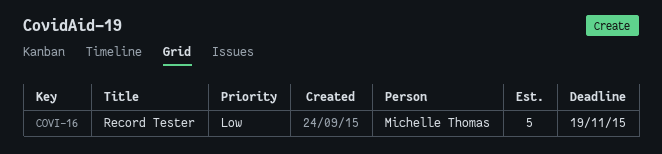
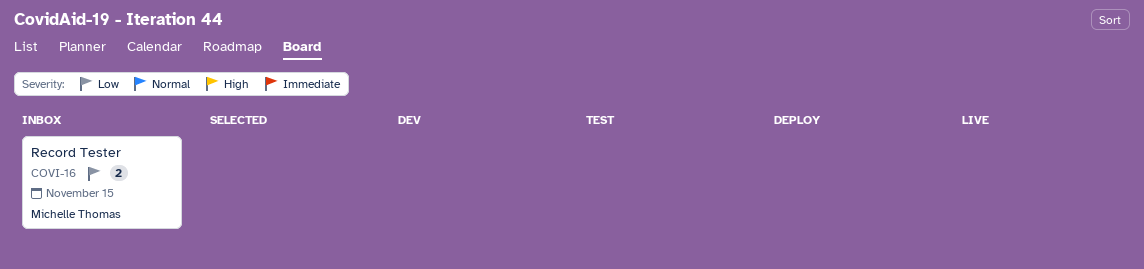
COVI-16, estimate: 5 -> 2
COVI-16, due: Nov 19 -> Nov 15

